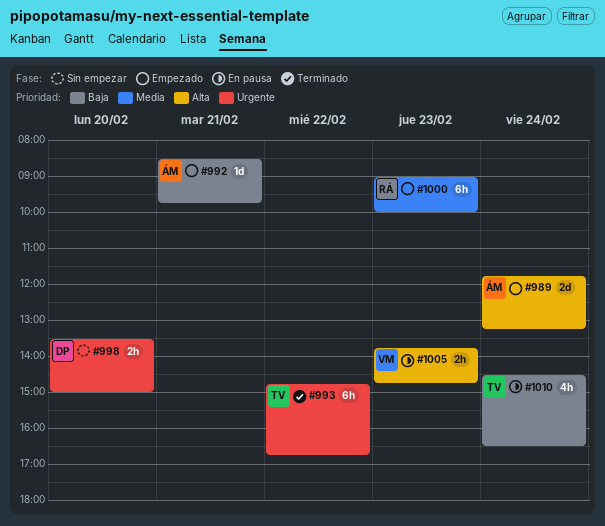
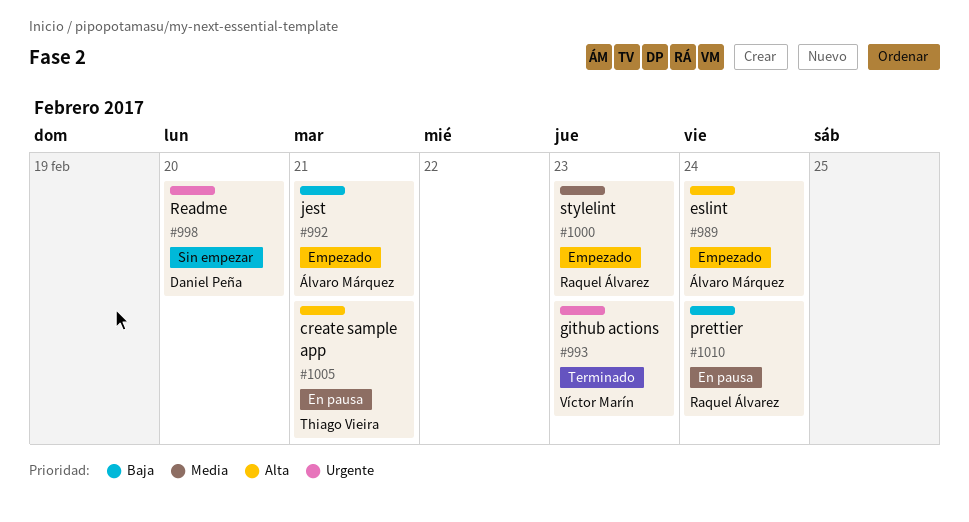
#993, owner: Thiago Vieira -> Víctor Marín
#993, day: Feb 22 -> Feb 23
#1005, owner: Víctor Marín -> Thiago Vieira
#1005, day: Feb 23 -> Feb 21
#1010, owner: Thiago Vieira -> Raquel Álvarez

